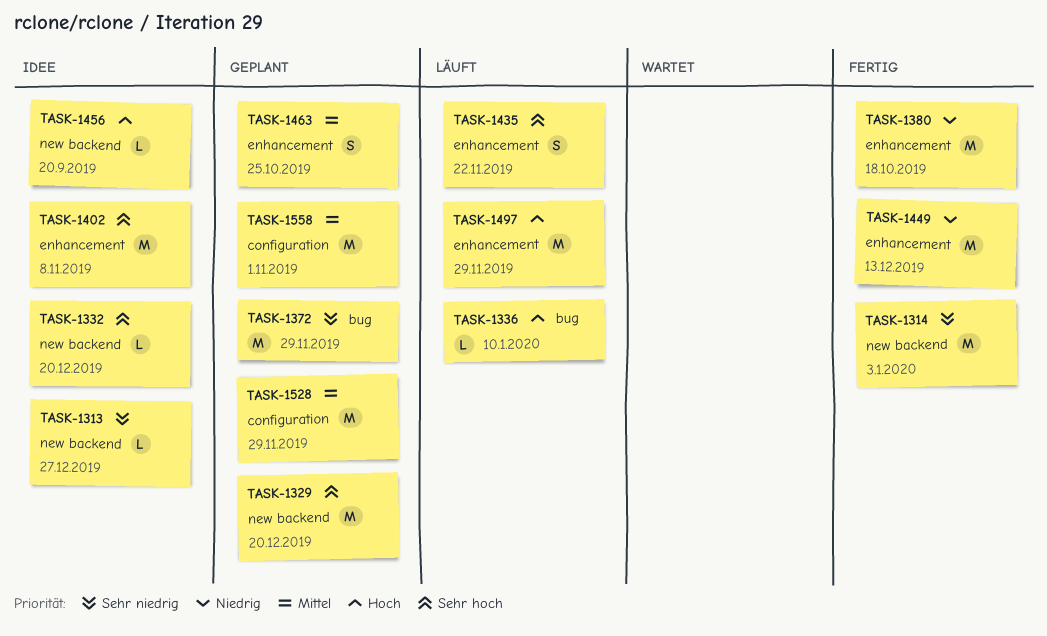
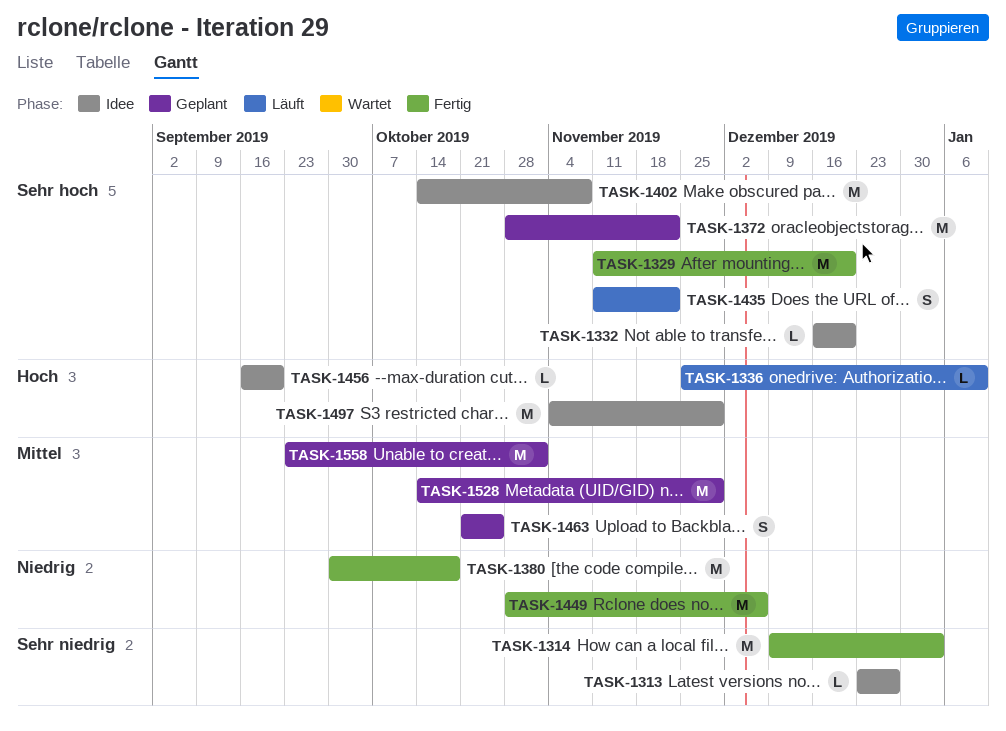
TASK-1329, status: Geplant -> Fertig
TASK-1372, priority: Sehr niedrig -> Sehr hoch
TASK-1372, due: Nov 29 -> Nov 22
TASK-1449, due: Dec 13 -> Dec 6
TASK-1497, status: Läuft -> Idee

